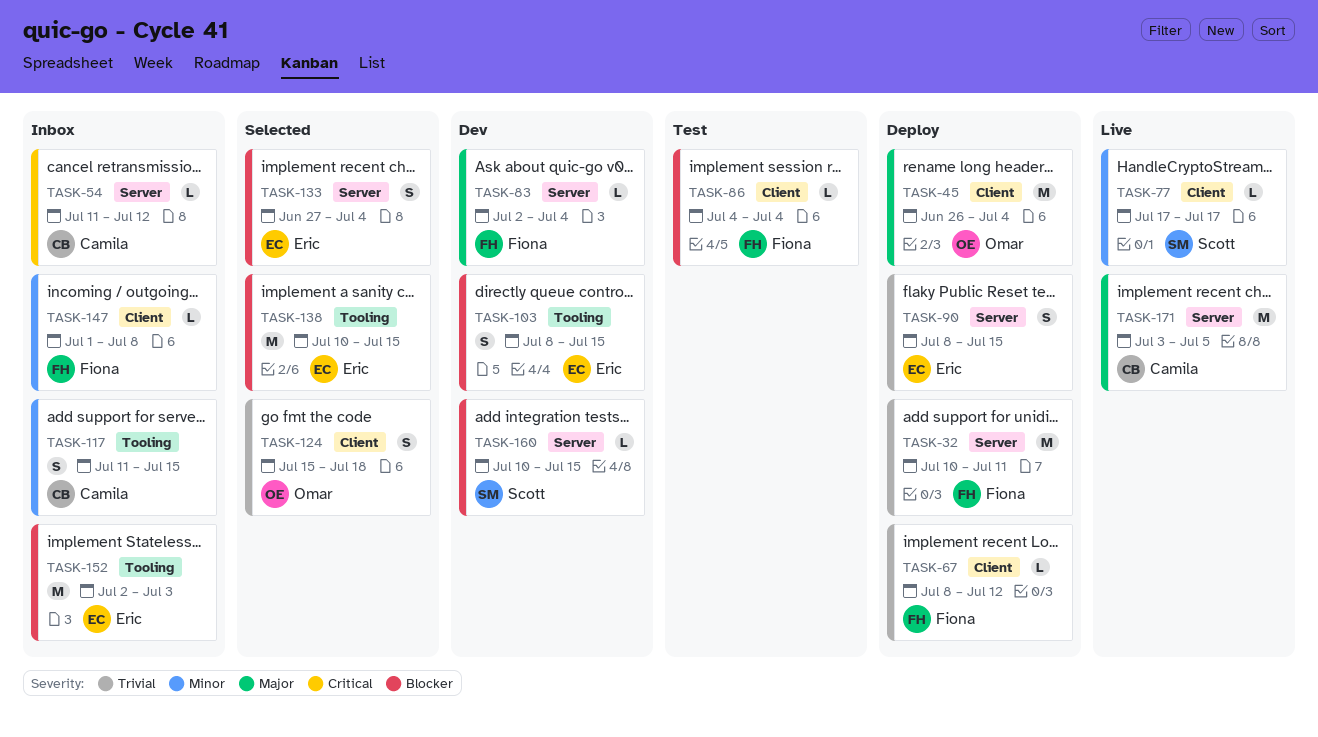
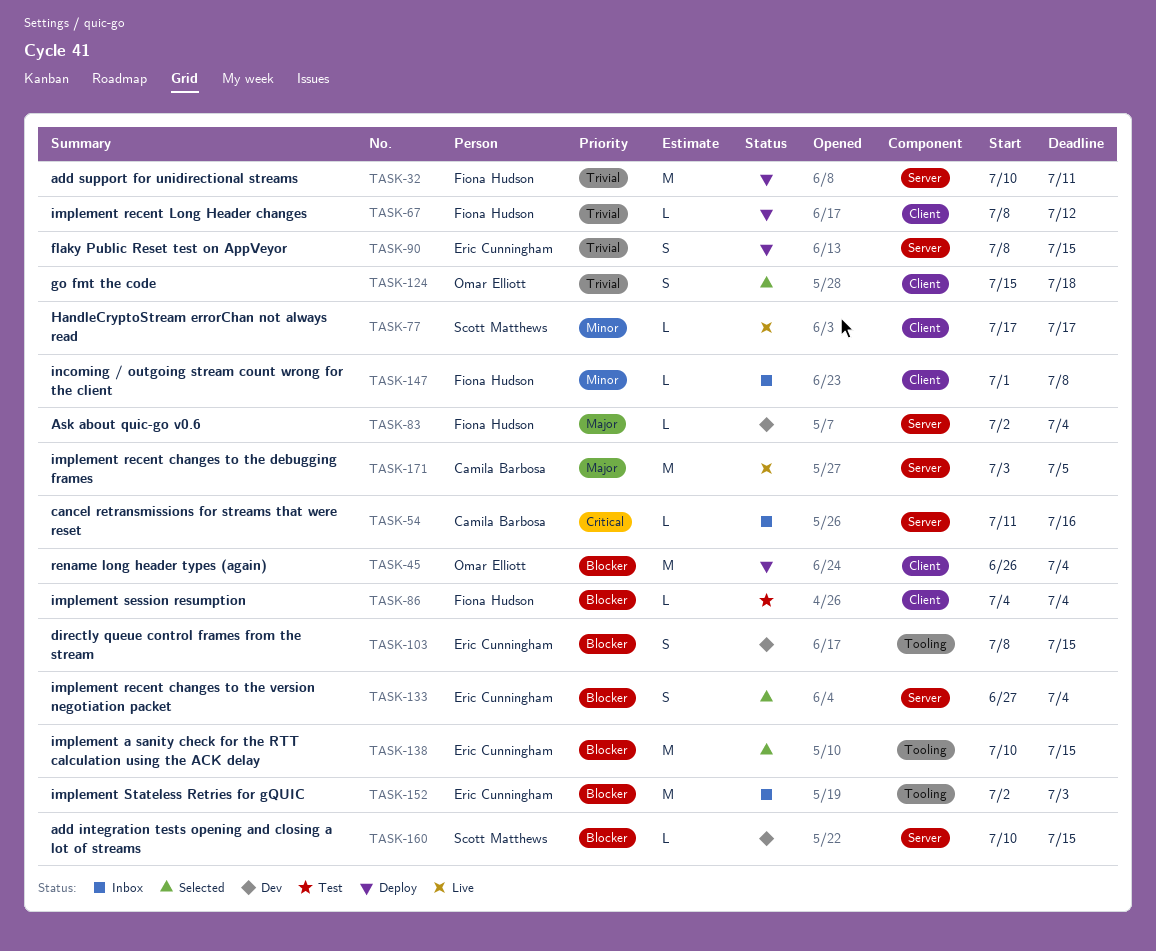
TASK-45, priority: Major -> Blocker
TASK-54, due: Jul 12 -> Jul 16
TASK-117: present -> none

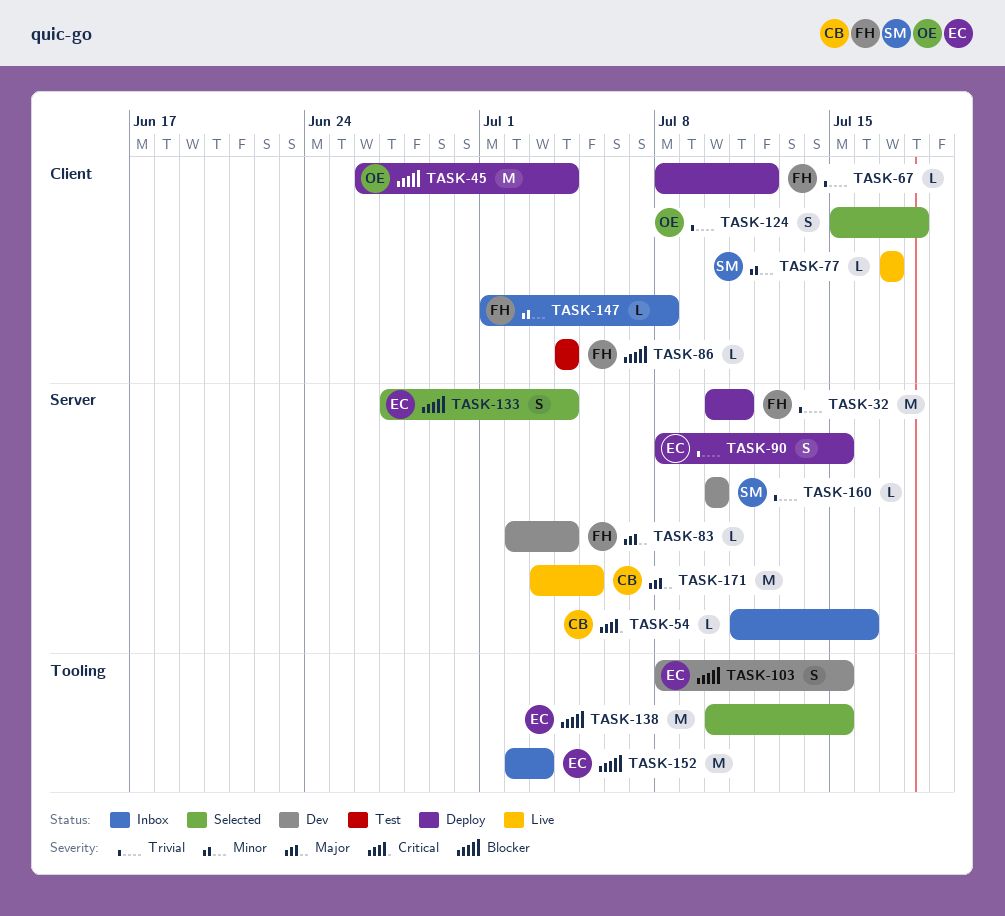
TASK-160, priority: Blocker -> Trivial
TASK-160, due: Jul 15 -> Jul 10

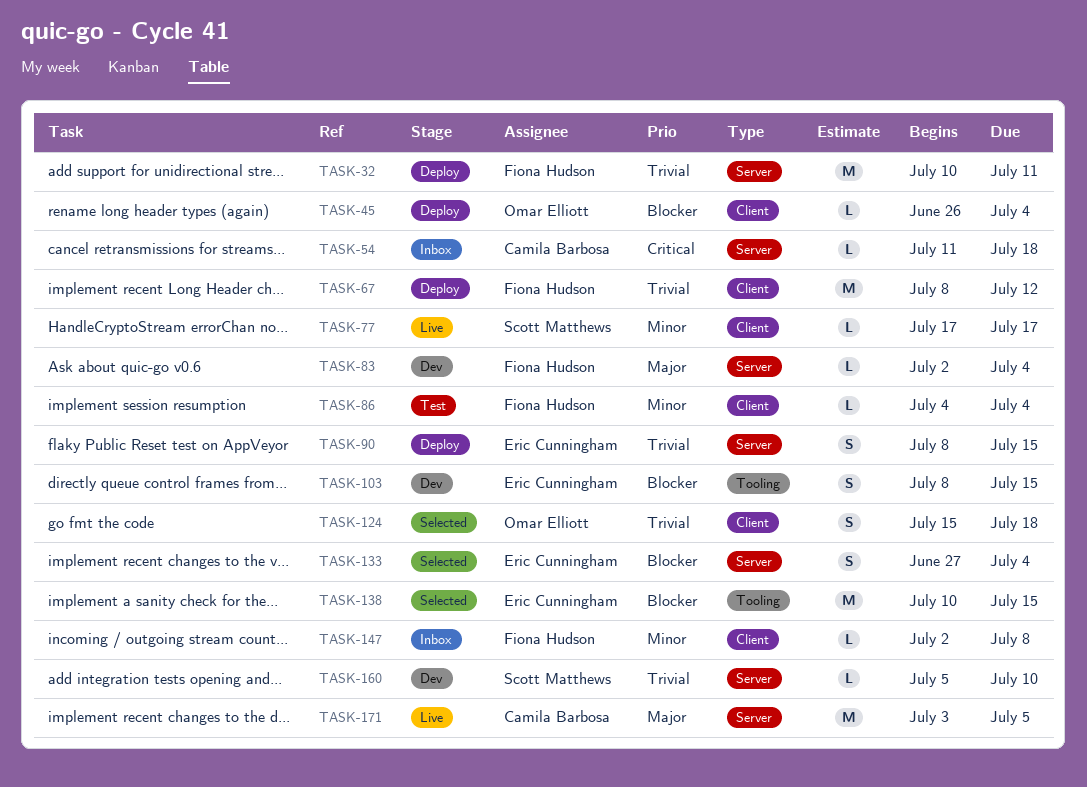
TASK-45, estimate: M -> L
TASK-54, due: Jul 16 -> Jul 18
TASK-67, estimate: L -> M
TASK-86, priority: Blocker -> Minor
TASK-147, start: Jul 1 -> Jul 2
TASK-152: present -> none
TASK-160, start: Jul 10 -> Jul 5

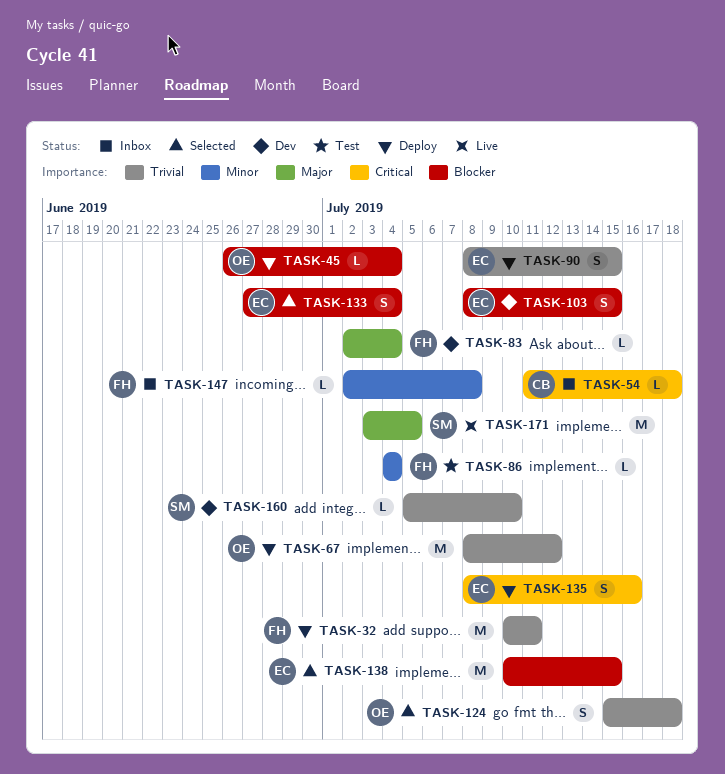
TASK-67, owner: Fiona Hudson -> Omar Elliott
TASK-77: present -> none
TASK-135: none -> present
TASK-171, owner: Camila Barbosa -> Scott Matthews

